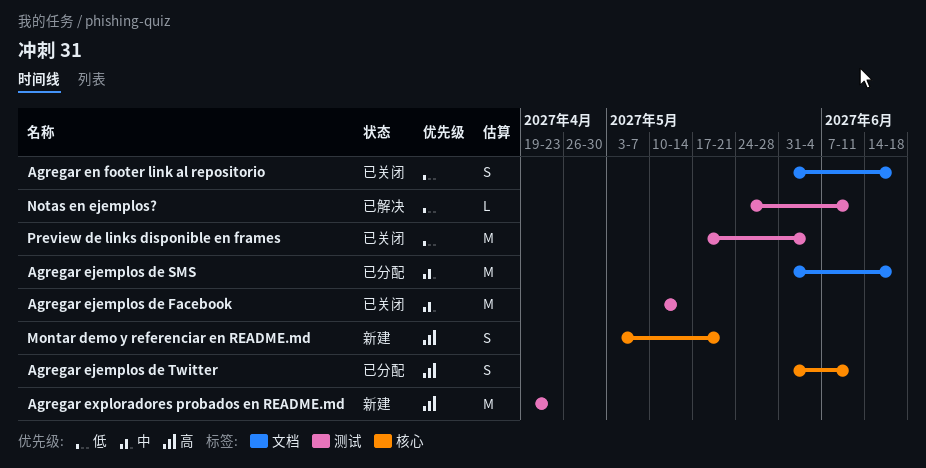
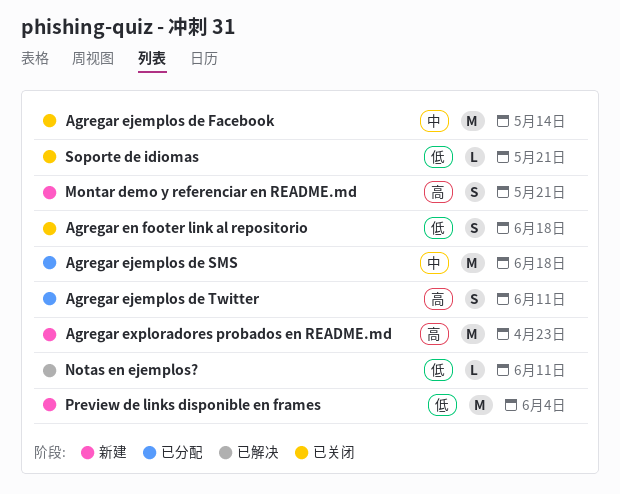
Preview de links disponible en frames, status: 已关闭 -> 新建
Soporte de idiomas: none -> present

